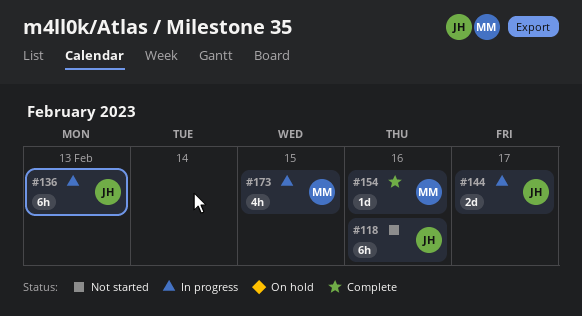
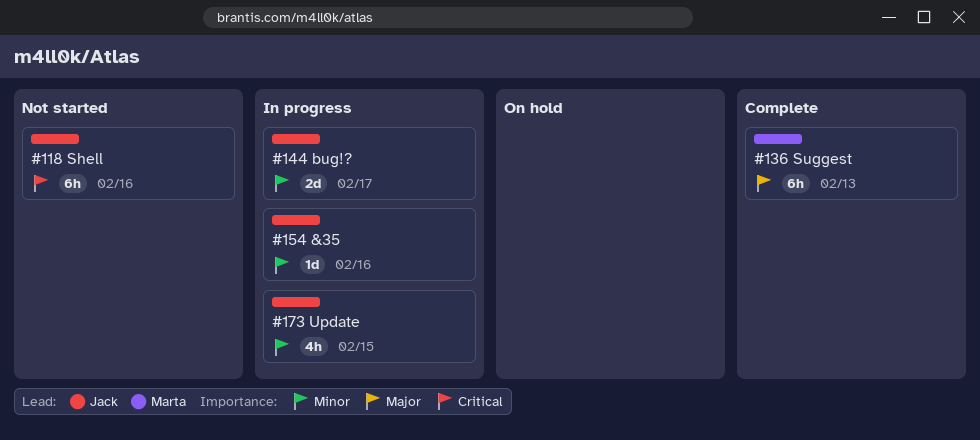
#136, status: In progress -> Complete
#136, owner: Jack -> Marta
#154, status: Complete -> In progress
#154, owner: Marta -> Jack
#173, owner: Marta -> Jack

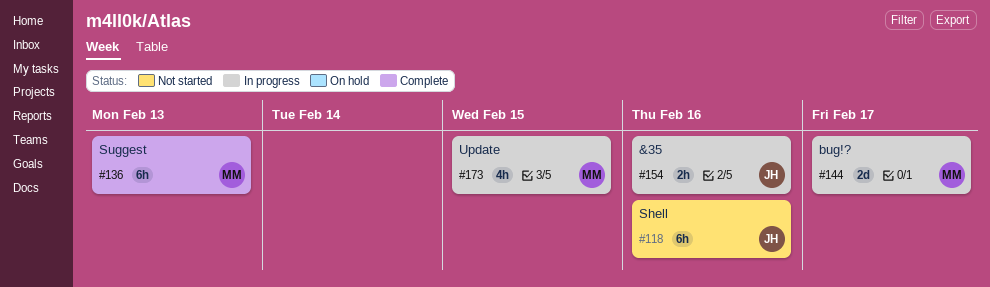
#144, owner: Jack -> Marta
#154, estimate: 1d -> 2h
#173, owner: Jack -> Marta

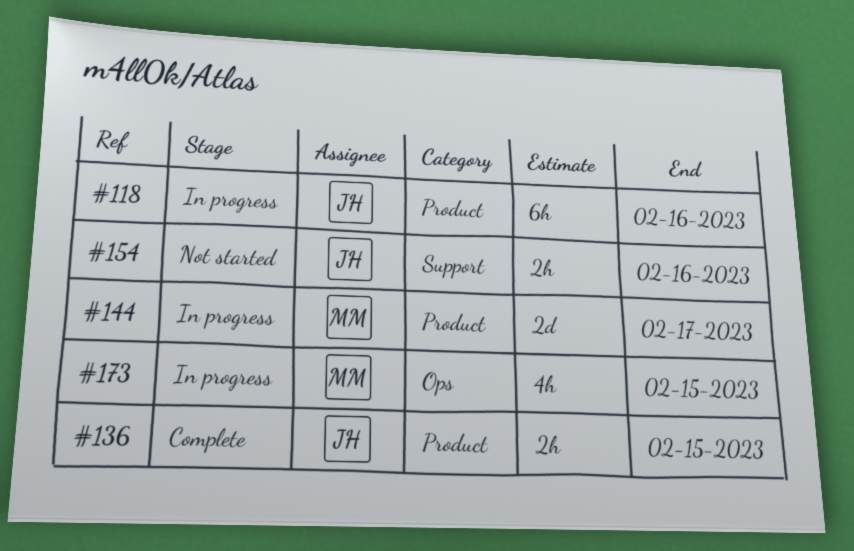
#118, status: Not started -> In progress
#136, owner: MM -> JH
#136, estimate: 6h -> 2h
#136, due: Feb 13 -> Feb 15
#154, status: In progress -> Not started

